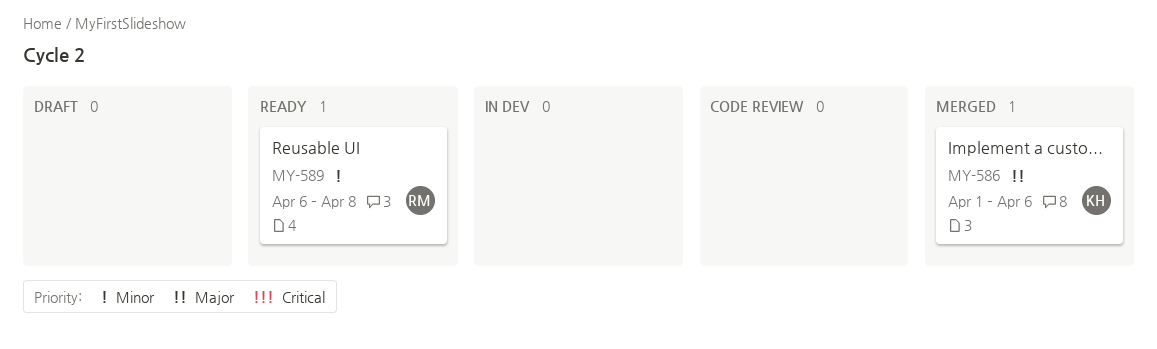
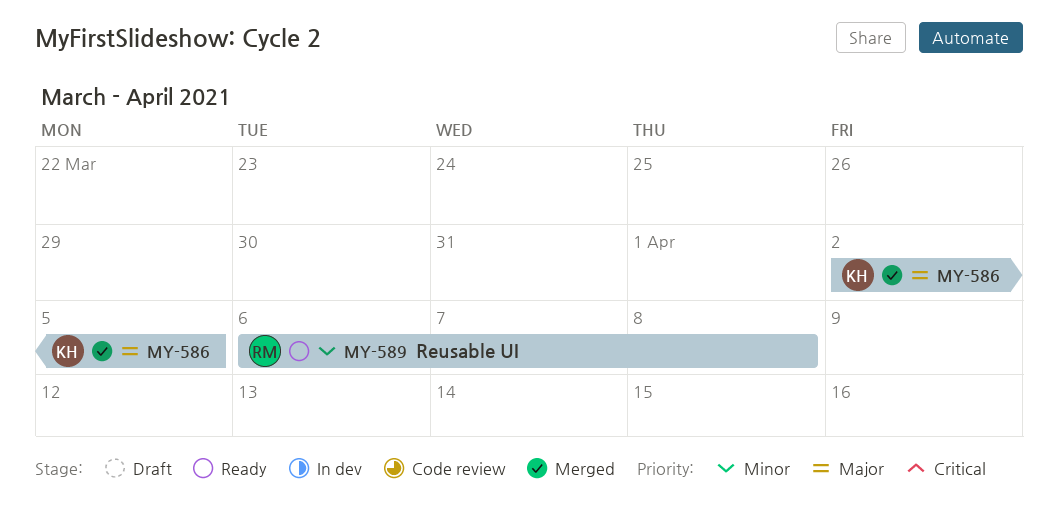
MY-586, start: Apr 1 -> Apr 2
MY-586, due: Apr 6 -> Apr 5

